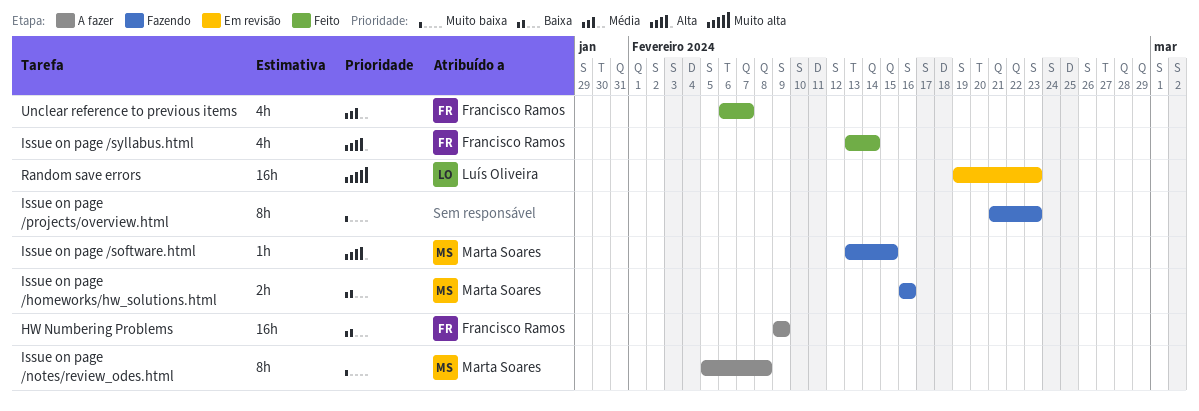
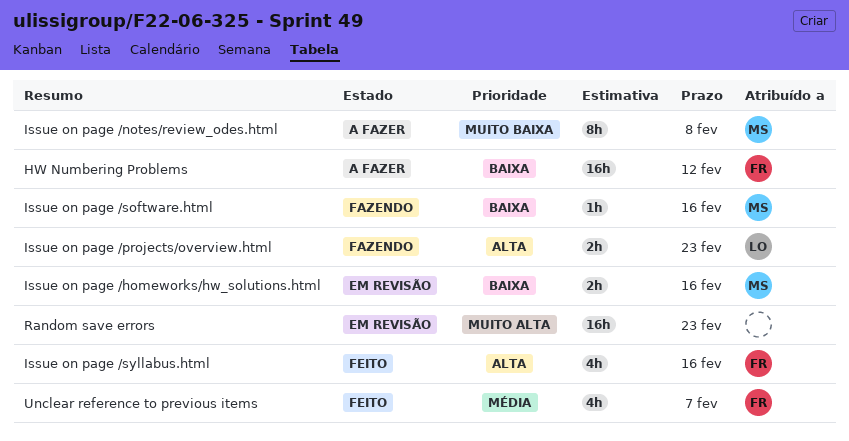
HW Numbering Problems, due: Feb 9 -> Feb 12
Issue on page /homeworks/hw_solutions.html, status: Fazendo -> Em revisão
Issue on page /projects/overview.html, owner: none -> Luís Oliveira
Issue on page /projects/overview.html, priority: Muito baixa -> Alta
Issue on page /projects/overview.html, estimate: 8h -> 2h
Issue on page /software.html, priority: Alta -> Baixa
Issue on page /software.html, due: Feb 15 -> Feb 16
Issue on page /syllabus.html, due: Feb 14 -> Feb 16
Random save errors, owner: Luís Oliveira -> none

